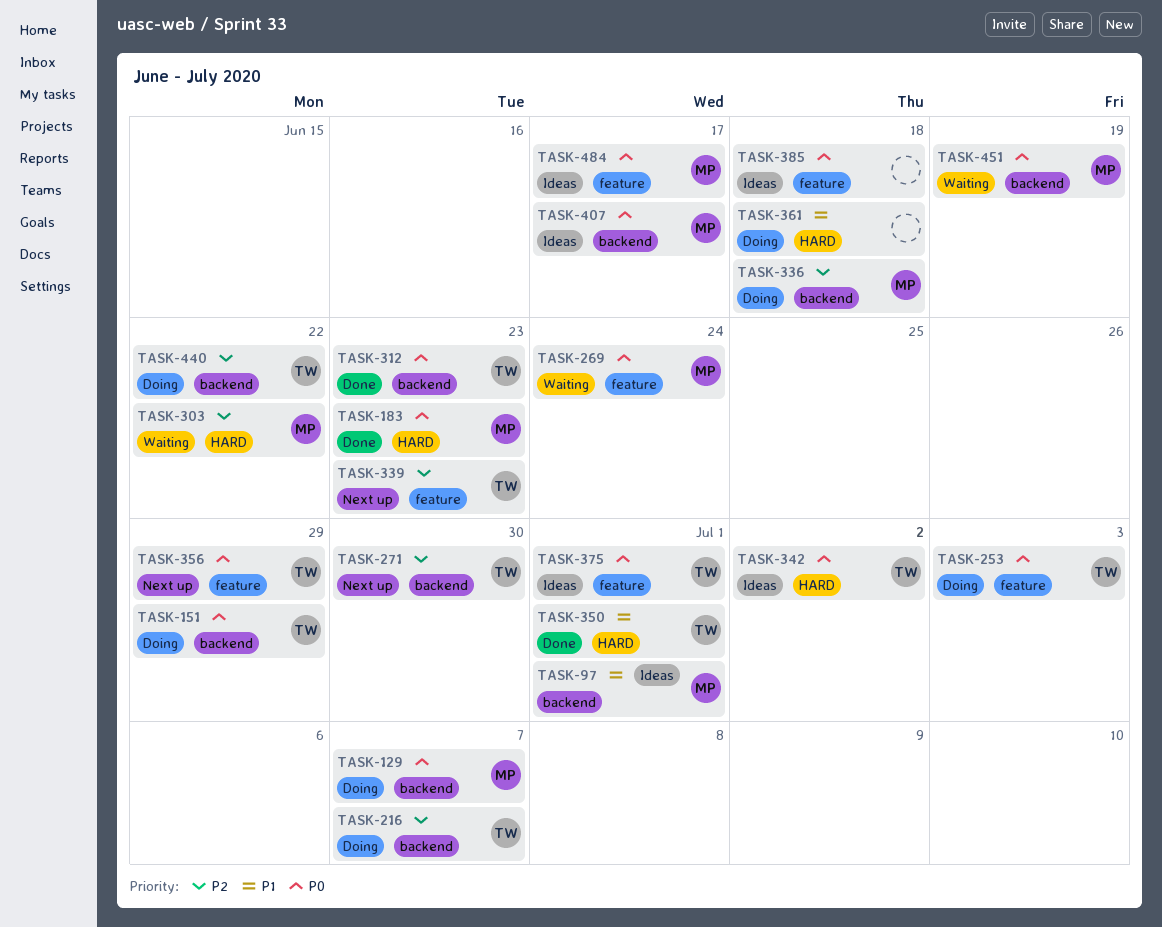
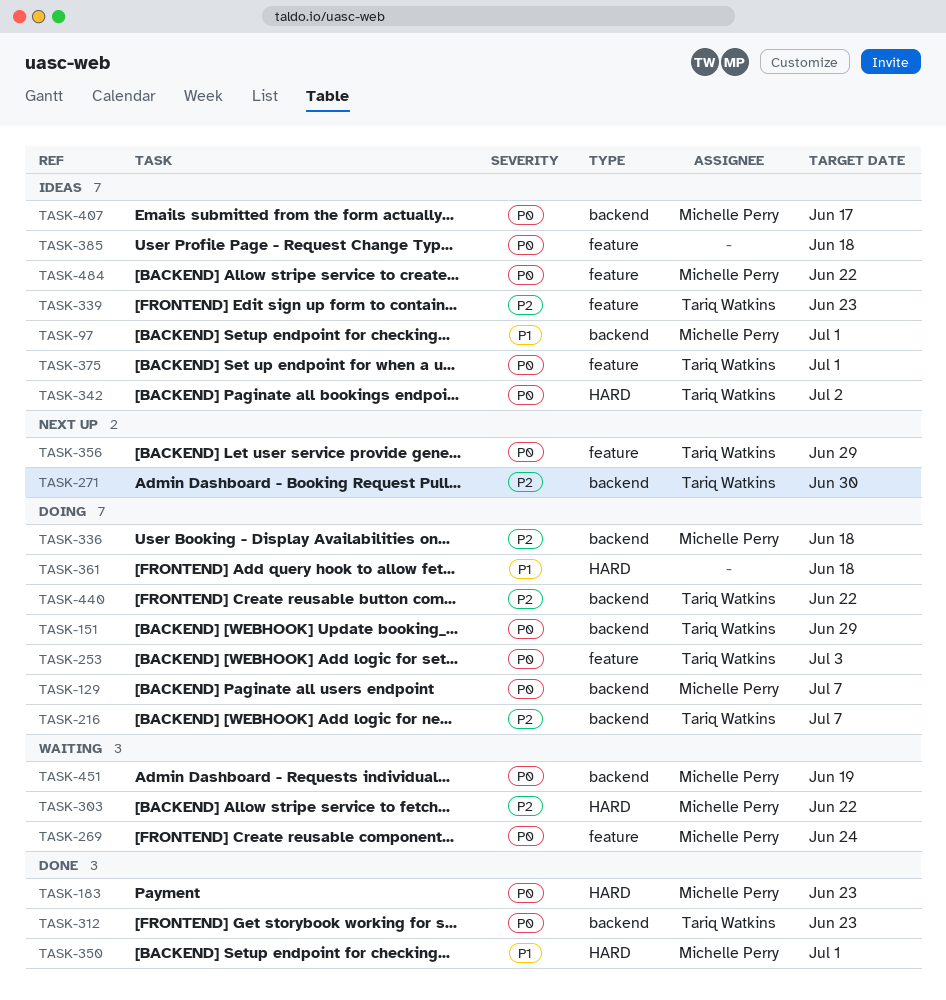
TASK-339, status: Next up -> Ideas
TASK-350, owner: Tariq Watkins -> Michelle Perry
TASK-484, due: Jun 17 -> Jun 22

